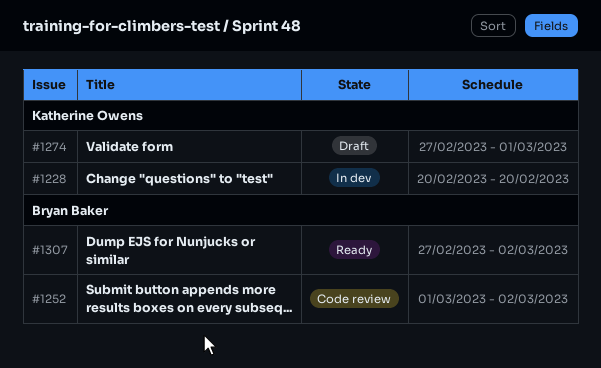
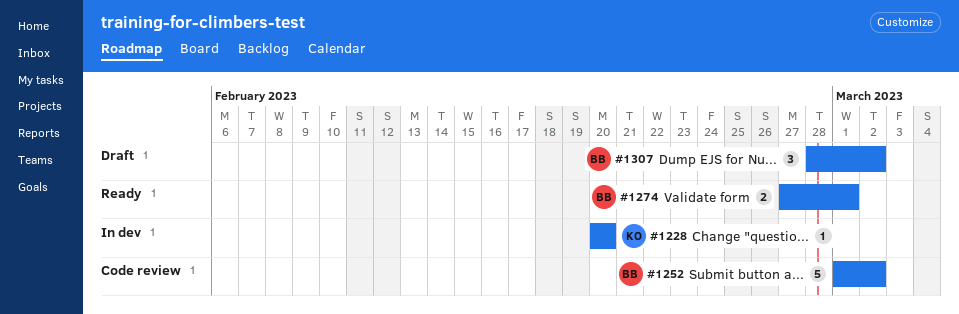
#1274, status: Draft -> Ready
#1274, owner: Katherine Owens -> Bryan Baker
#1307, status: Ready -> Draft
#1307, start: Feb 27 -> Feb 28

